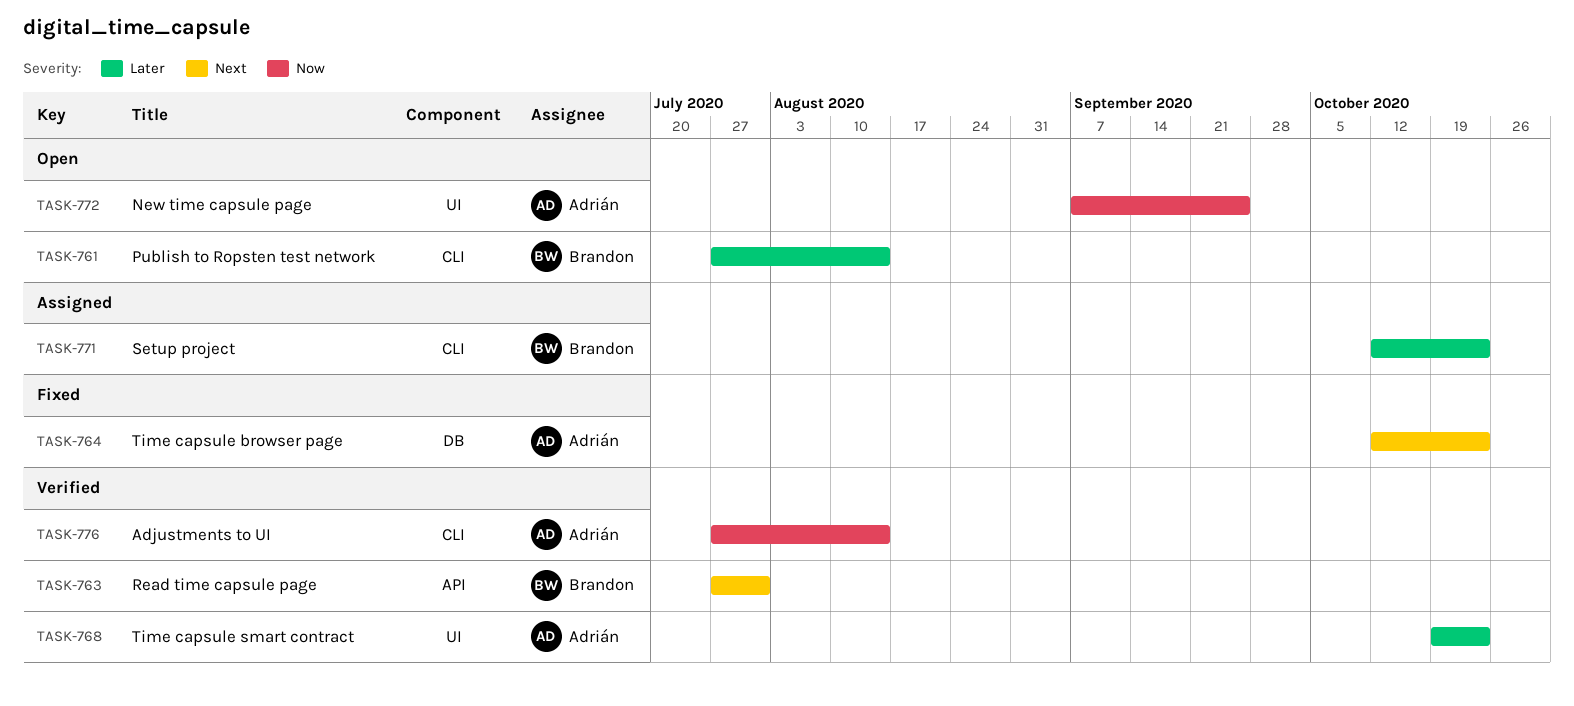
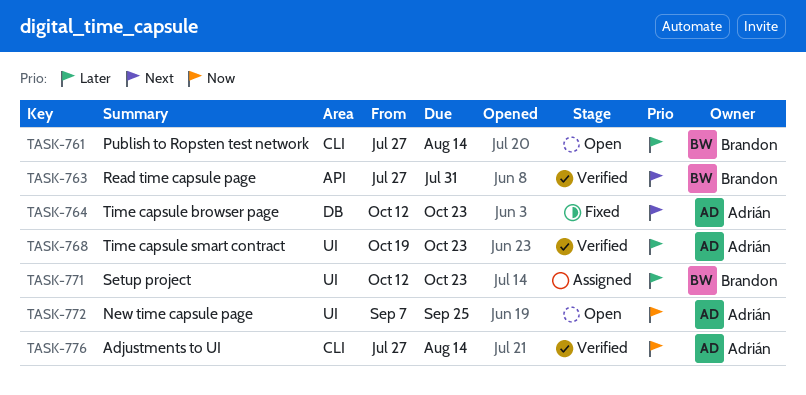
TASK-771, label: CLI -> UI

